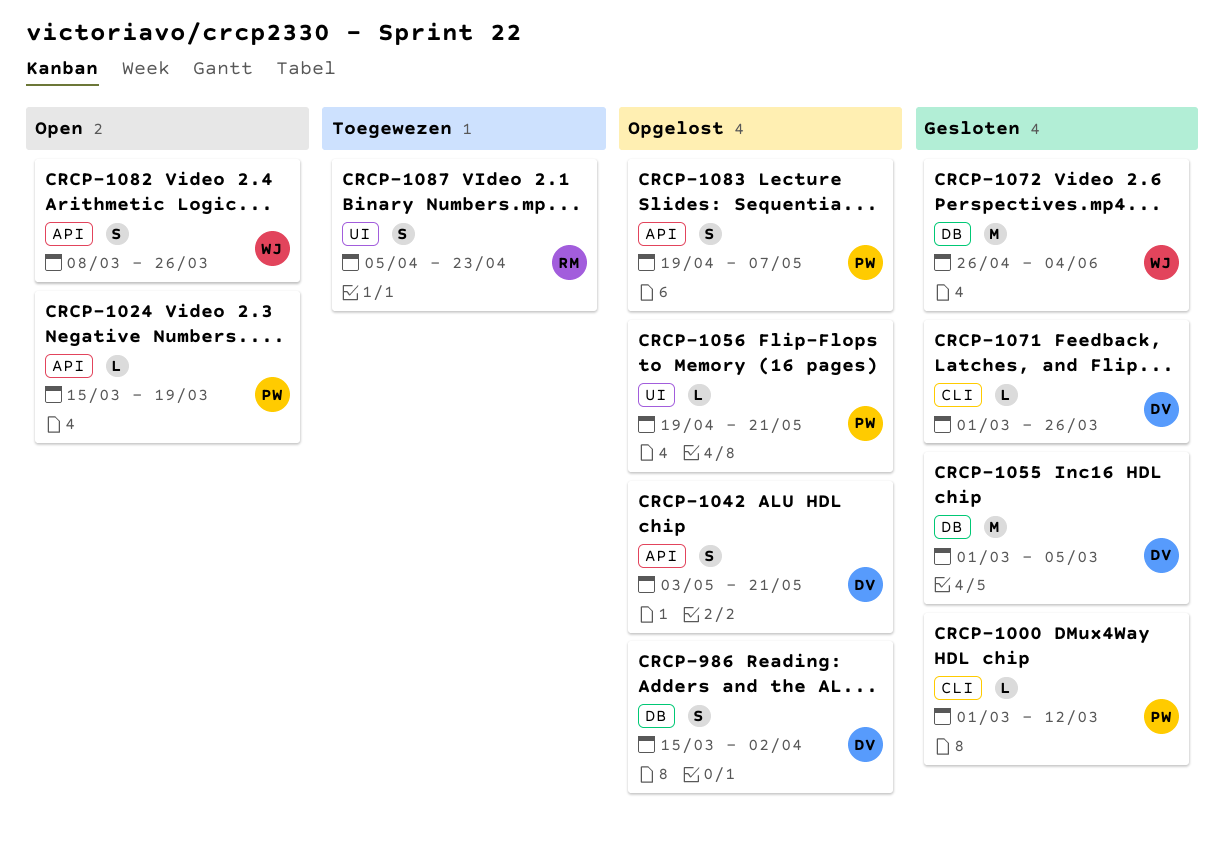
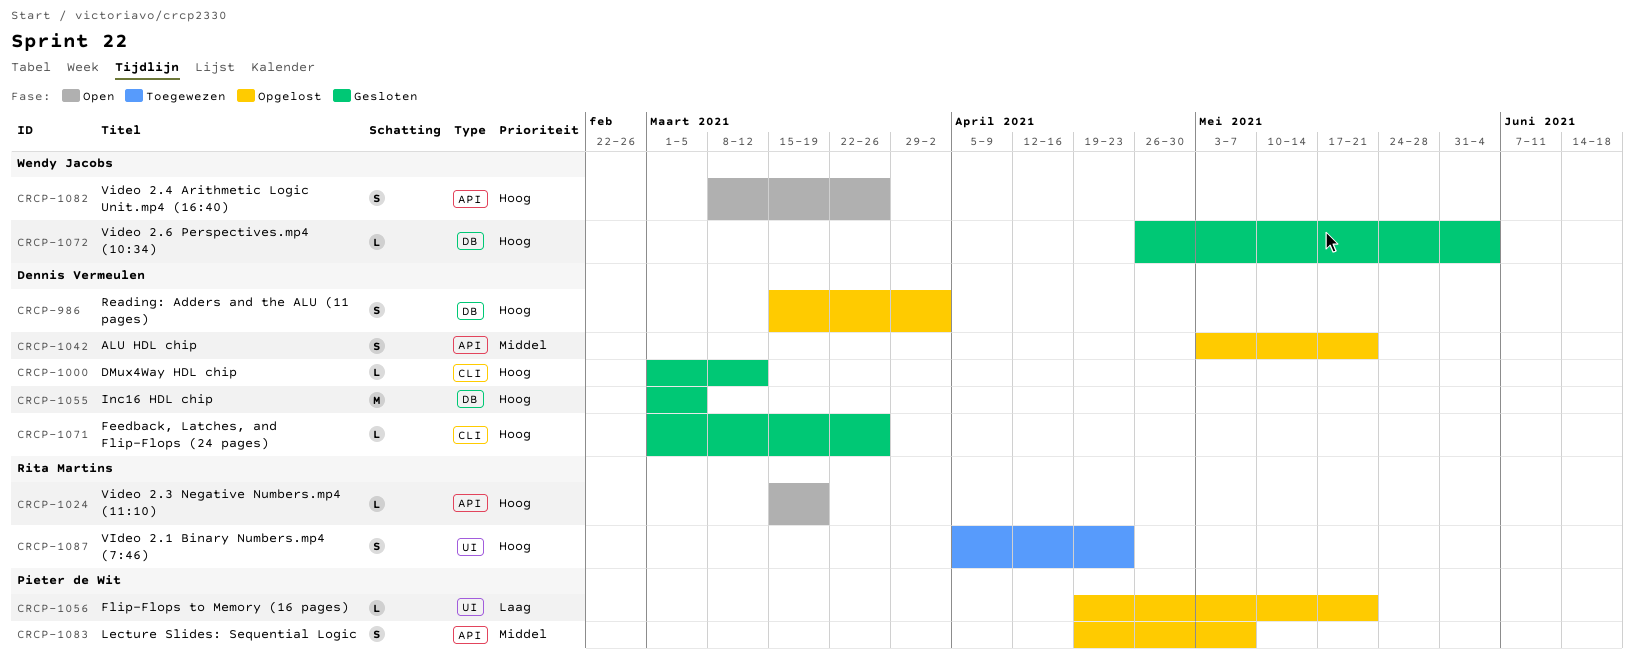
CRCP-1000, owner: Pieter de Wit -> Dennis Vermeulen
CRCP-1024, owner: Pieter de Wit -> Rita Martins
CRCP-1072, estimate: M -> L

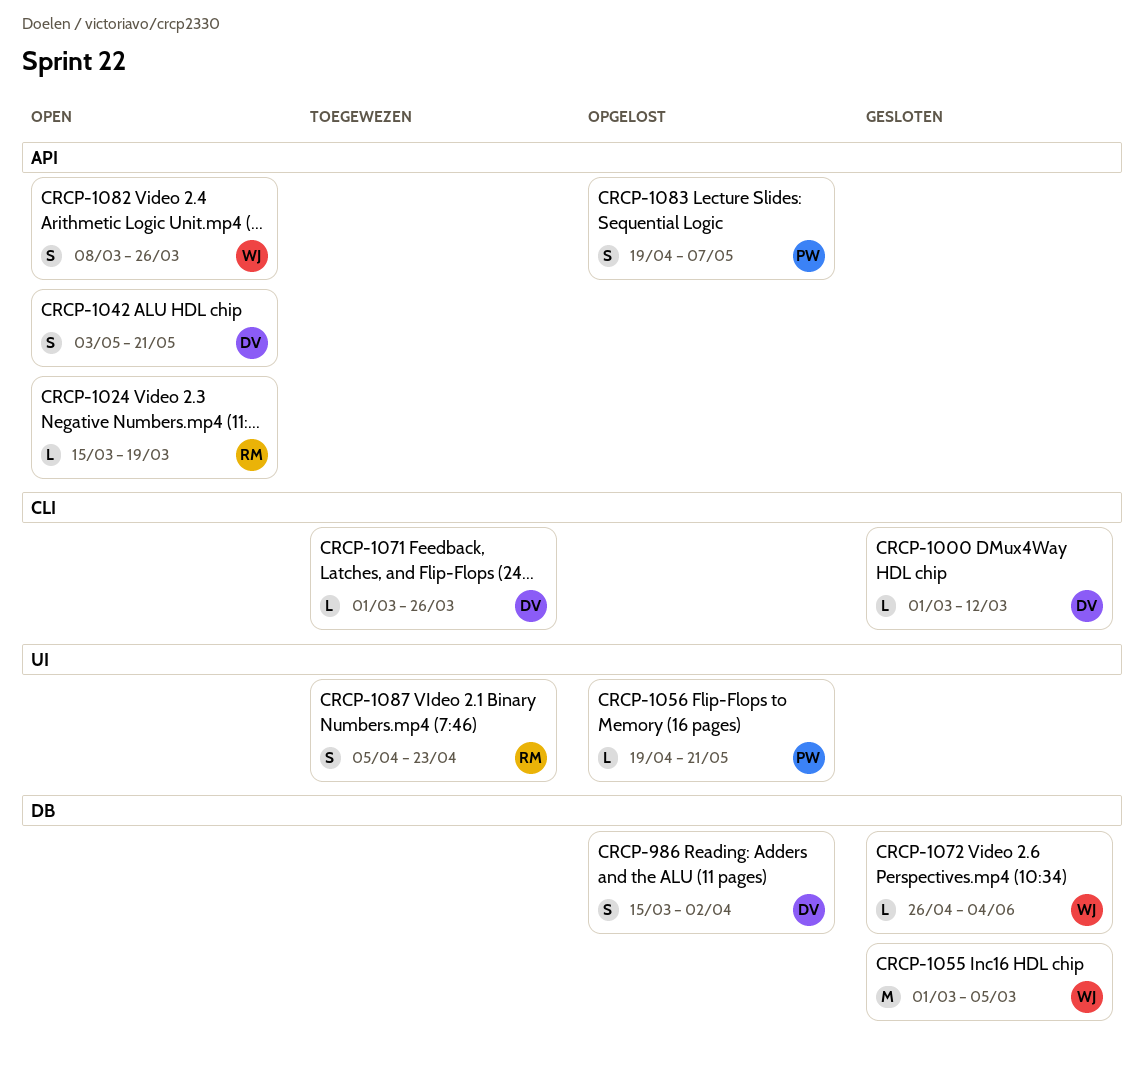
CRCP-1042, status: Opgelost -> Open
CRCP-1055, owner: Dennis Vermeulen -> Wendy Jacobs
CRCP-1071, status: Gesloten -> Toegewezen

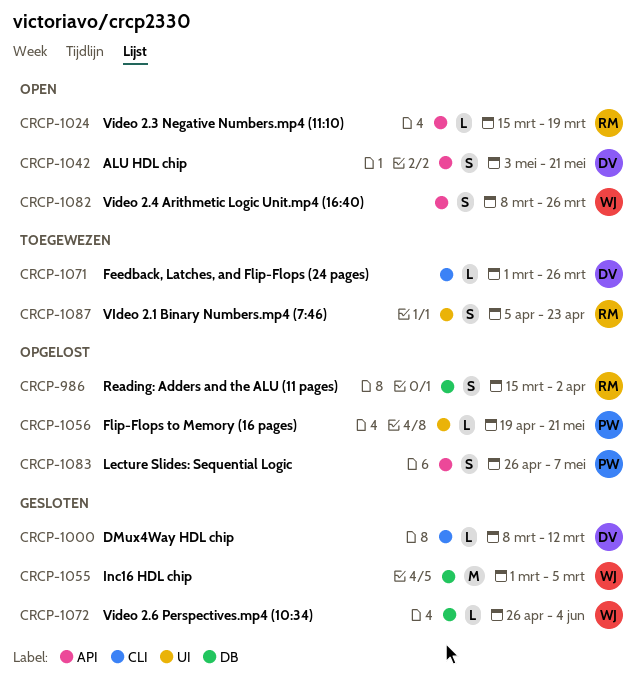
CRCP-986, owner: DV -> RM
CRCP-1000, start: Mar 1 -> Mar 8
CRCP-1083, start: Apr 19 -> Apr 26

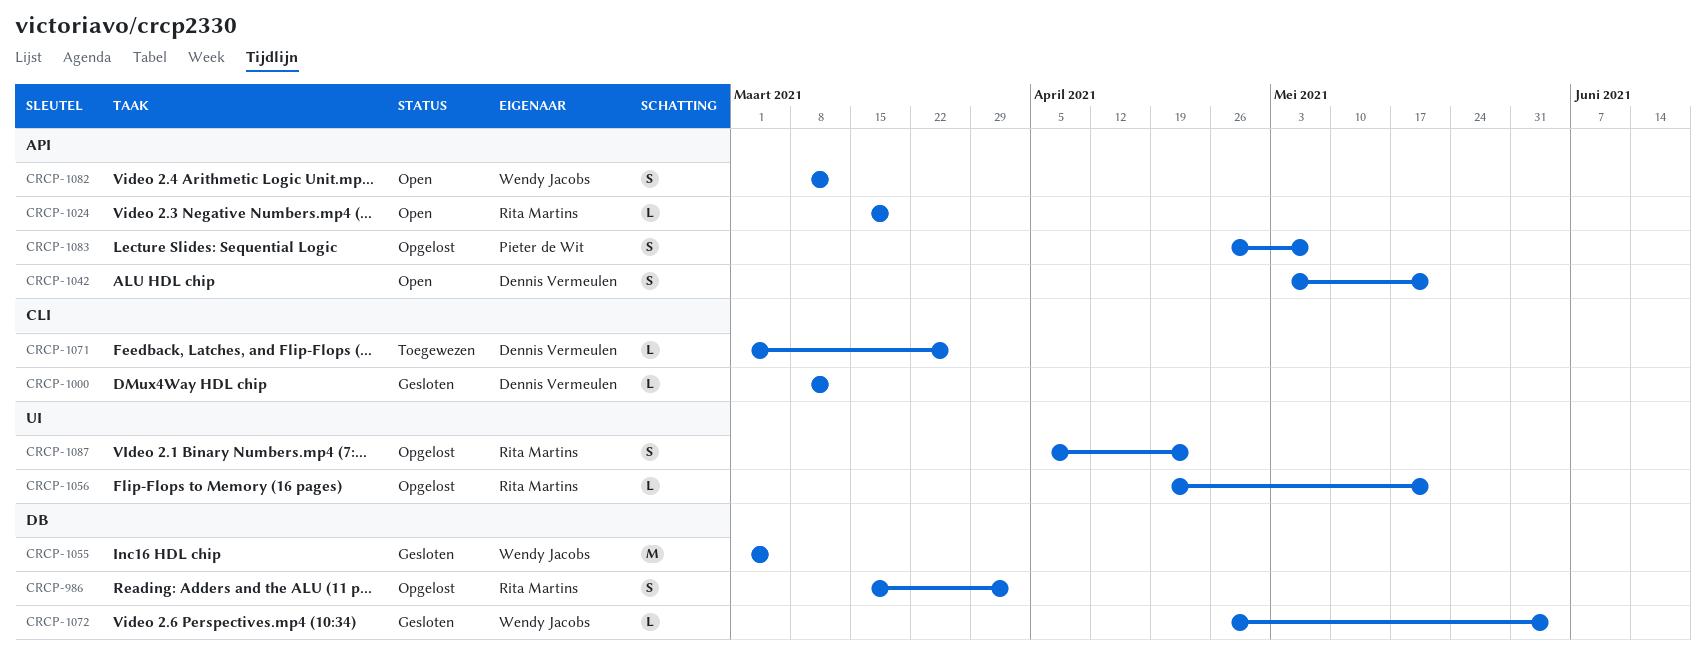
CRCP-1056, owner: Pieter de Wit -> Rita Martins
CRCP-1082, due: Mar 26 -> Mar 12
CRCP-1087, status: Toegewezen -> Opgelost

